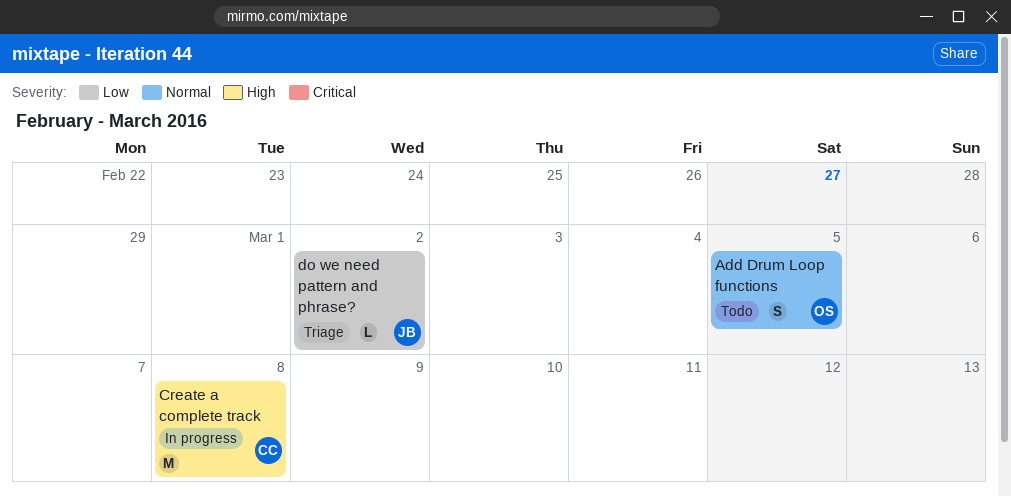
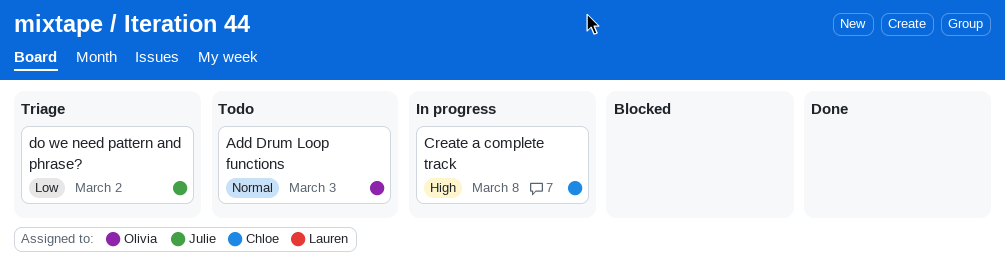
Add Drum Loop functions, due: Mar 5 -> Mar 3

